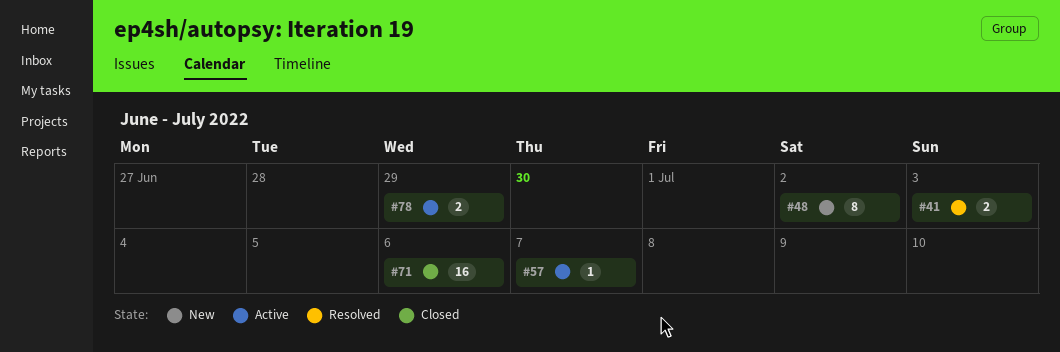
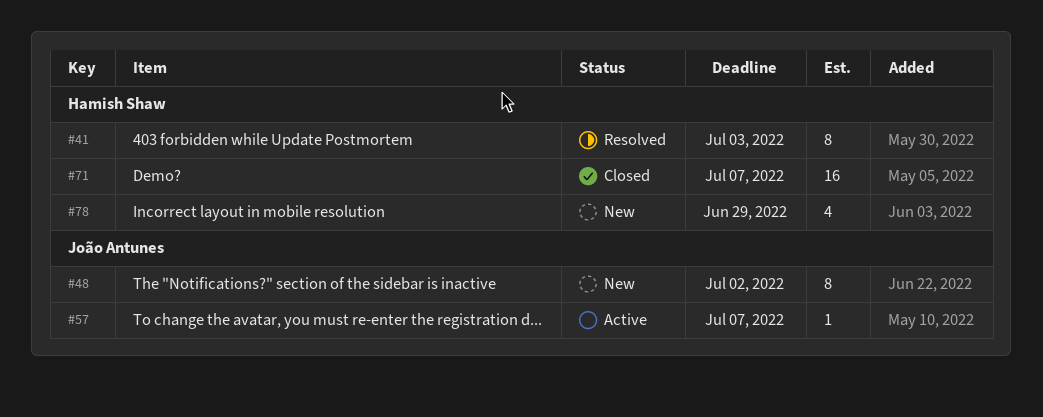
#41, estimate: 2 -> 8
#71, due: Jul 6 -> Jul 7
#78, status: Active -> New
#78, estimate: 2 -> 4

